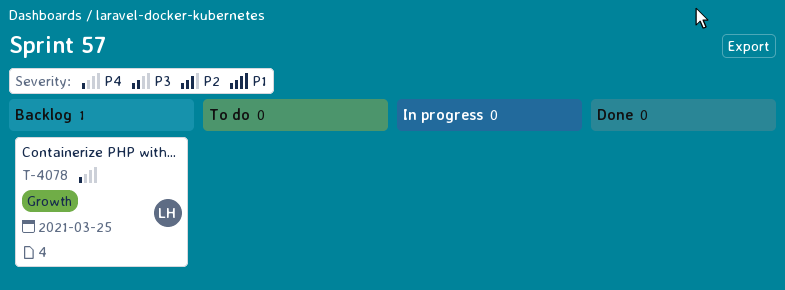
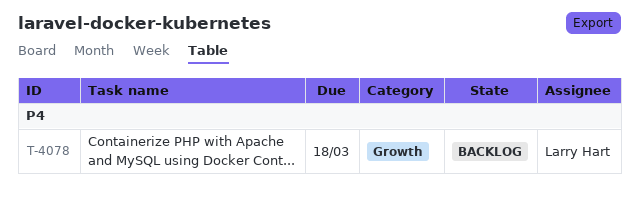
T-4078, due: Mar 25 -> Mar 18

